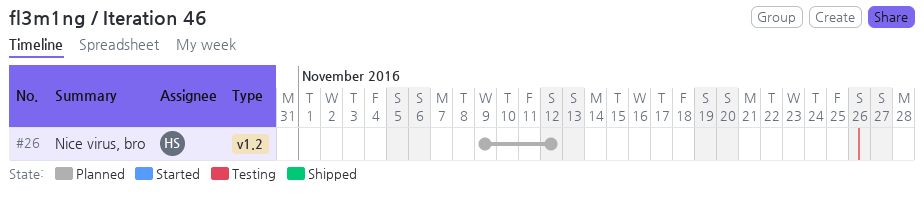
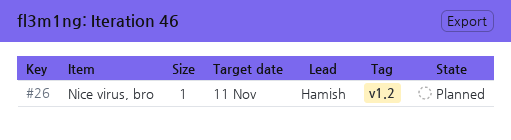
#26, due: Nov 12 -> Nov 11

